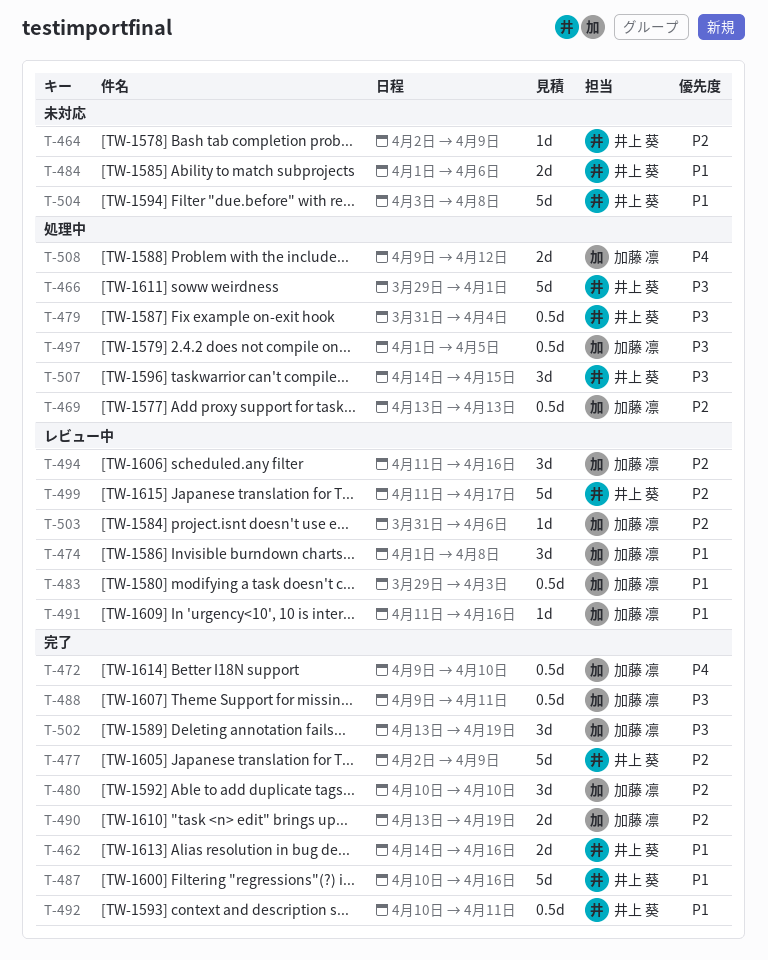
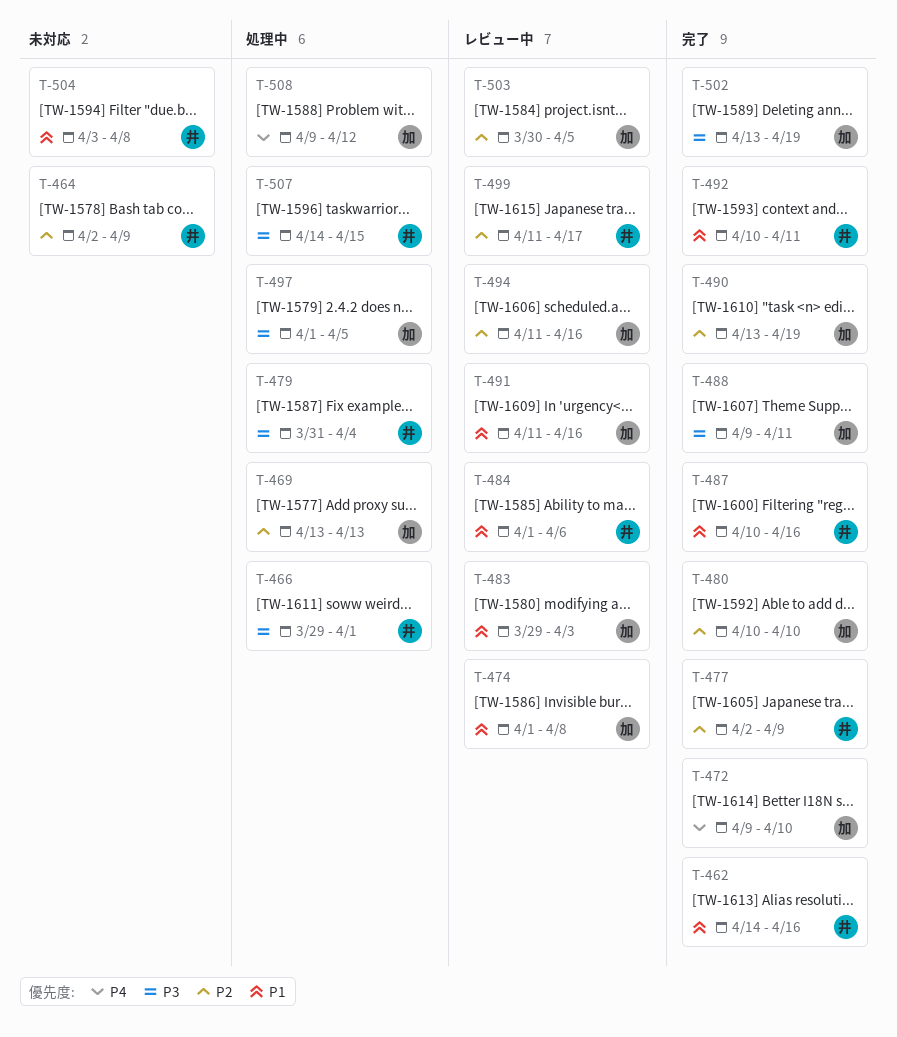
T-484, status: 未対応 -> レビュー中
T-503, start: Mar 31 -> Mar 30
T-503, due: Apr 6 -> Apr 5

